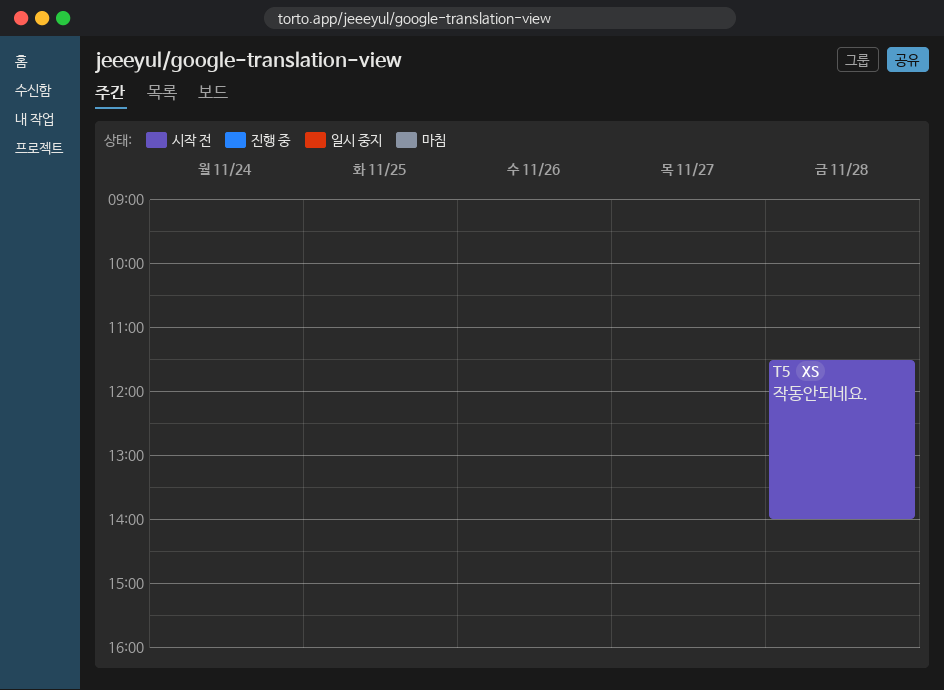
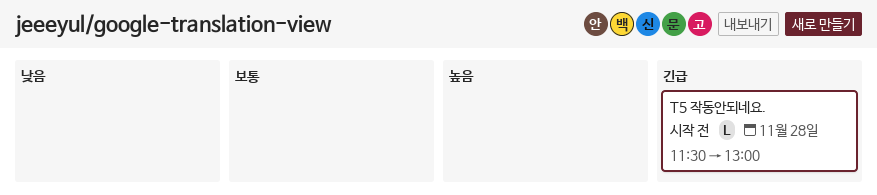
T5, estimate: XS -> L
T5, ends: 14:00 -> 13:00

